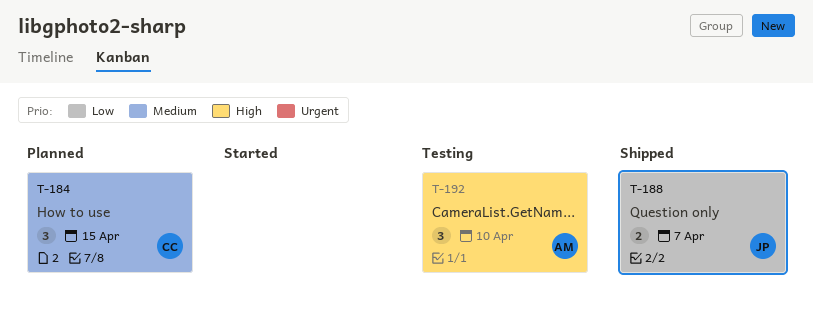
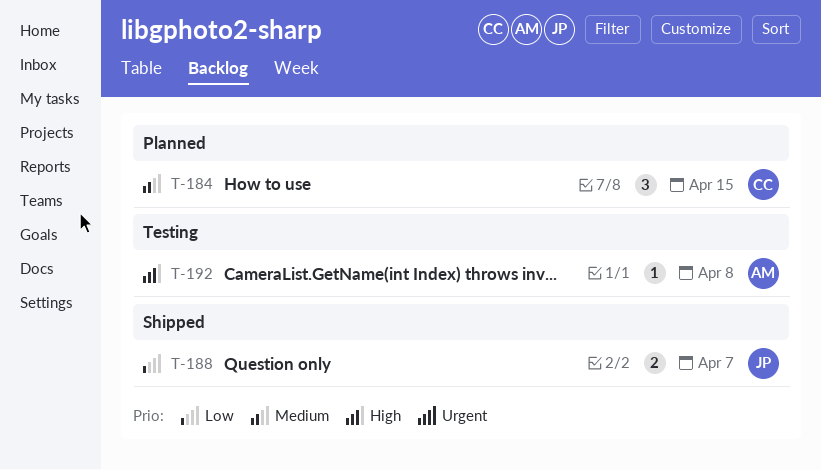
T-192, estimate: 3 -> 1
T-192, due: Apr 10 -> Apr 8

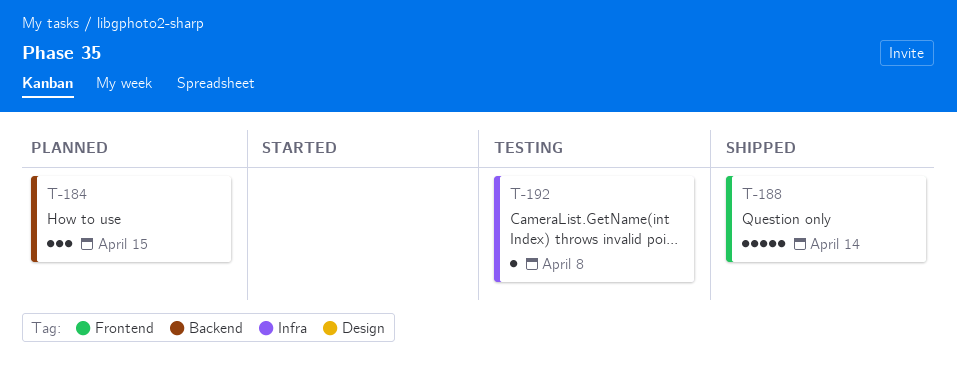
T-188, estimate: 2 -> 5
T-188, due: Apr 7 -> Apr 14

